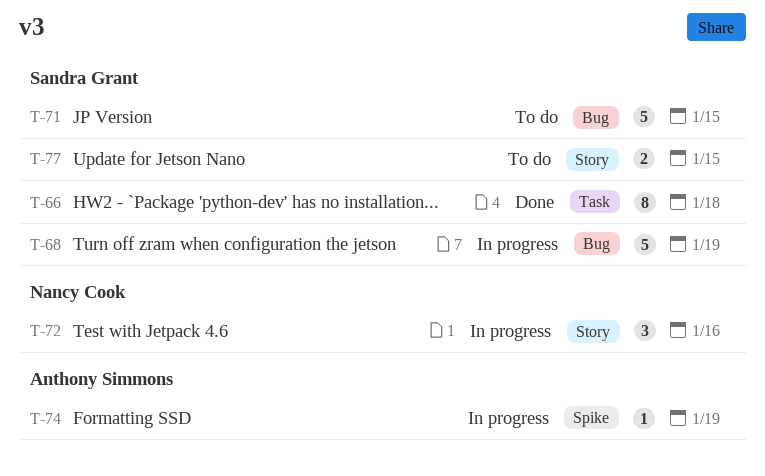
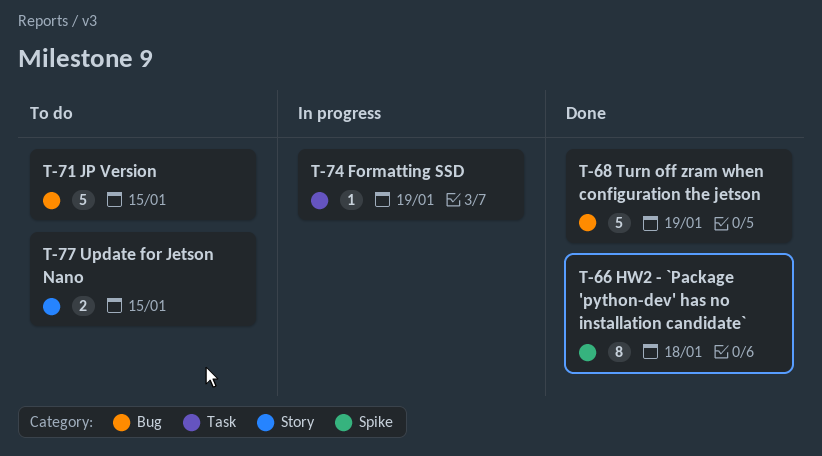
T-66, label: Task -> Spike
T-68, status: In progress -> Done
T-72: present -> none
T-74, label: Spike -> Task

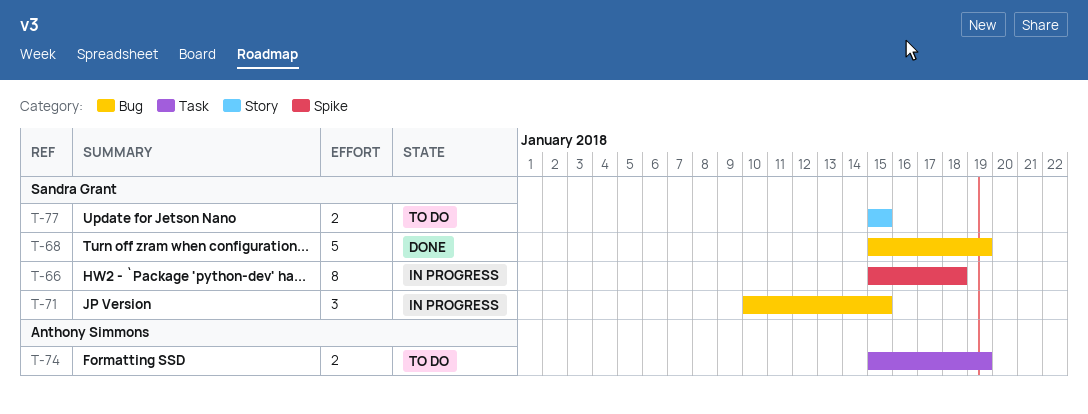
T-66, status: Done -> In progress
T-71, status: To do -> In progress
T-71, estimate: 5 -> 3
T-74, status: In progress -> To do
T-74, estimate: 1 -> 2

